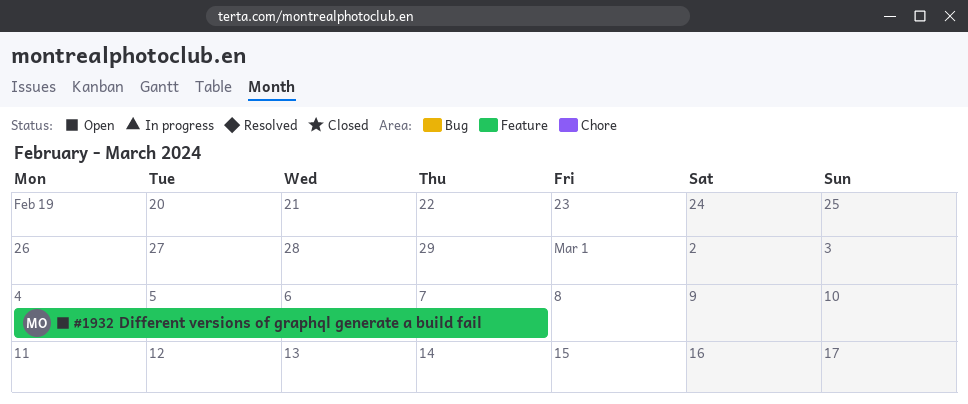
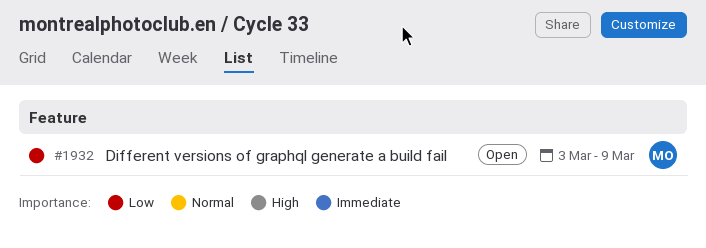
#1932, start: Mar 4 -> Mar 3
#1932, due: Mar 7 -> Mar 9

